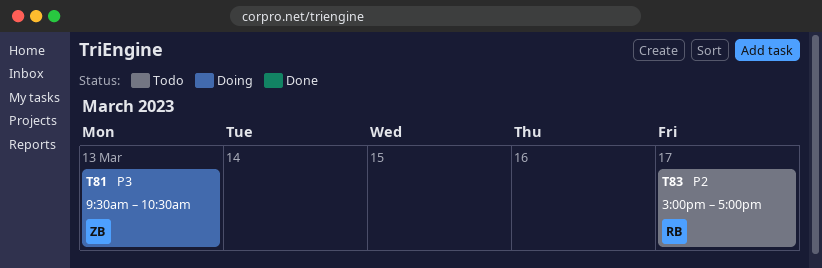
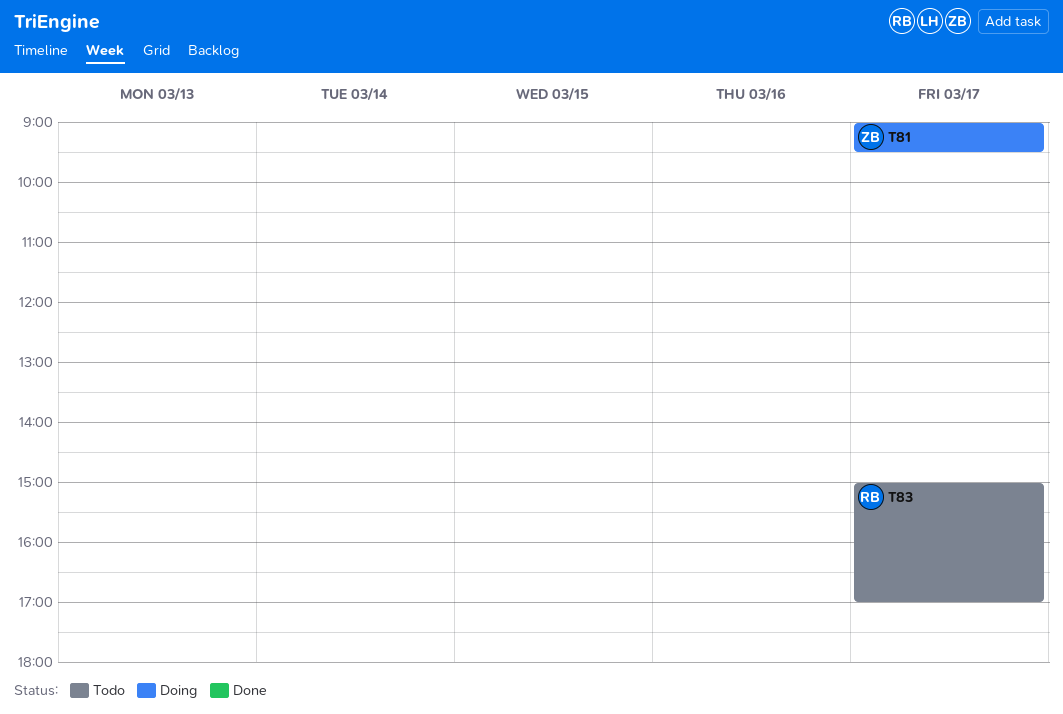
T81, day: Mar 13 -> Mar 17
T81, begins: 09:30 -> 09:00
T81, ends: 10:30 -> 09:30

